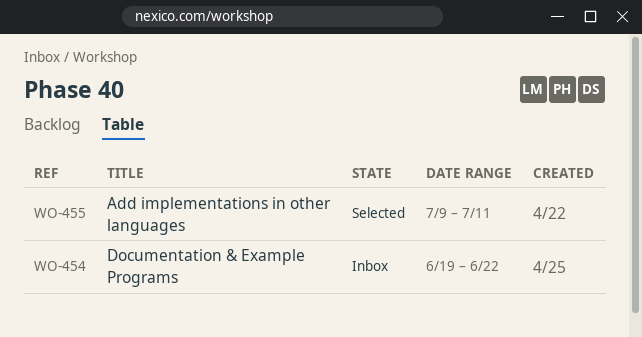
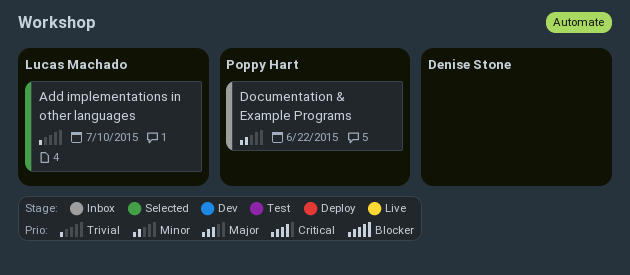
Add implementations in other languages, due: Jul 11 -> Jul 10

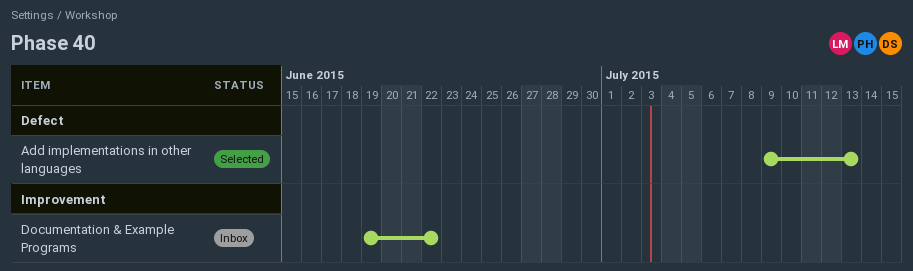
Add implementations in other languages, due: Jul 10 -> Jul 13

